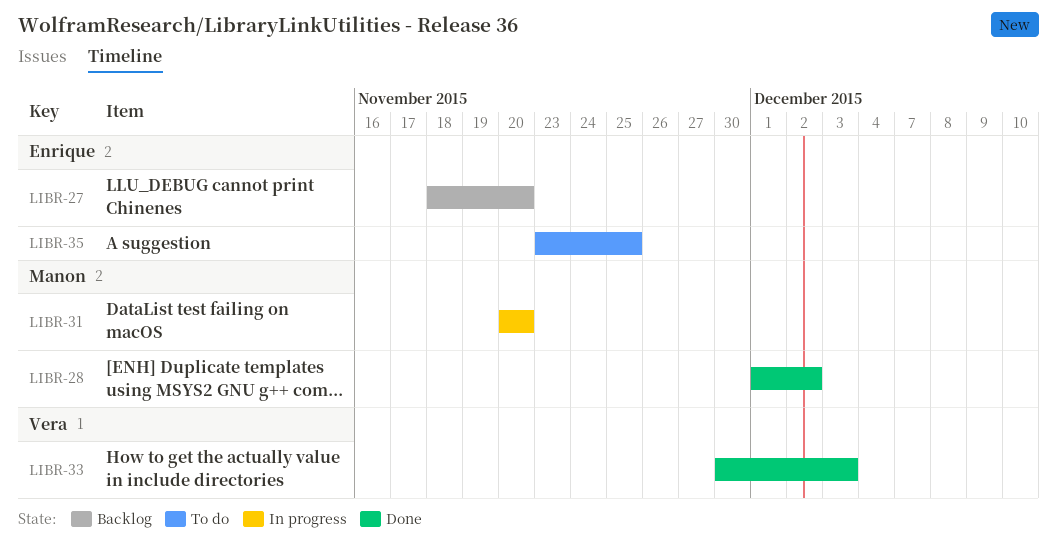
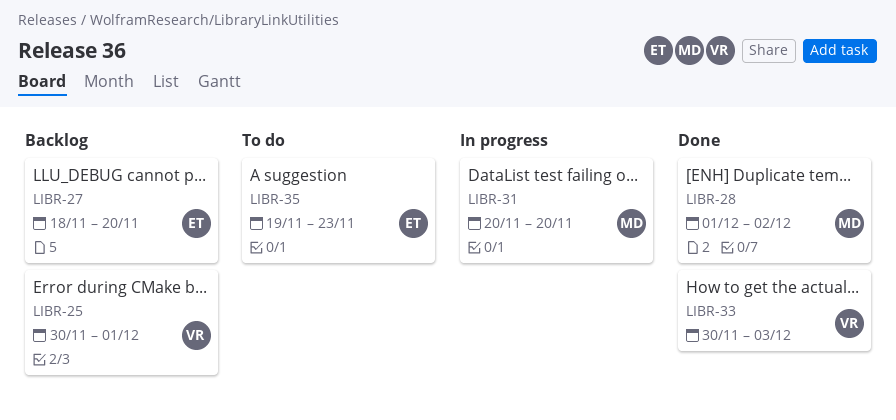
LIBR-25: none -> present
LIBR-35, start: Nov 23 -> Nov 19
LIBR-35, due: Nov 25 -> Nov 23

